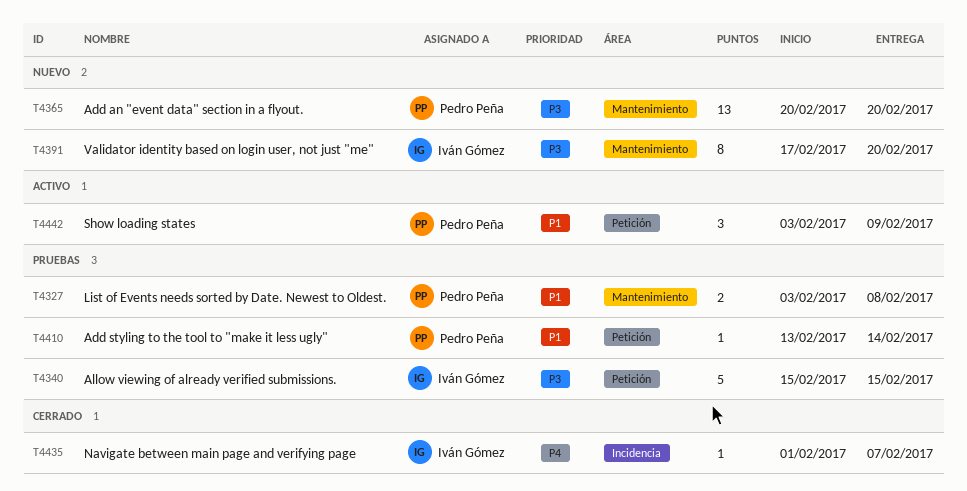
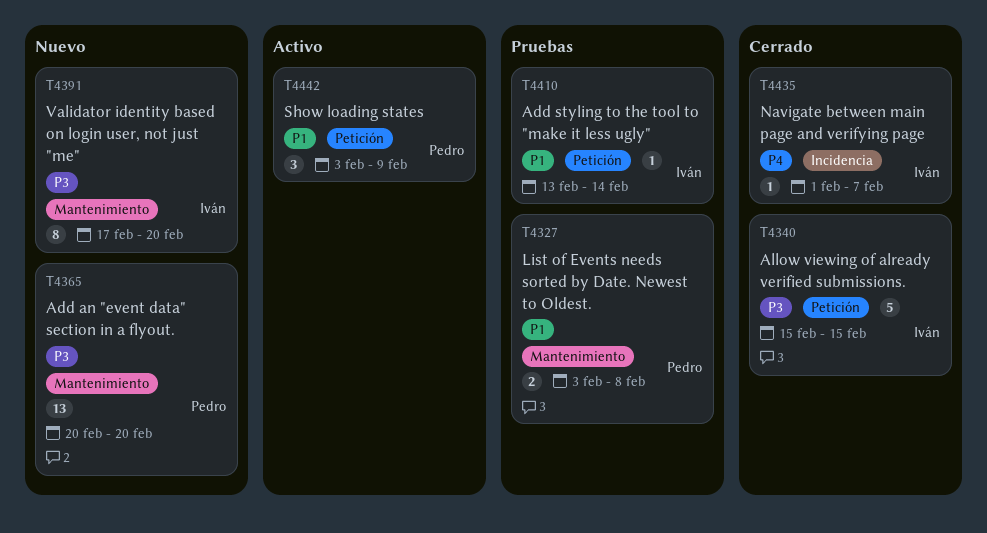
T4340, status: Pruebas -> Cerrado
T4410, owner: Pedro Peña -> Iván Gómez

